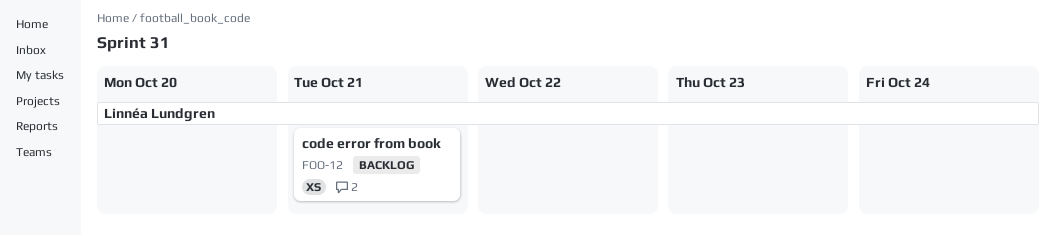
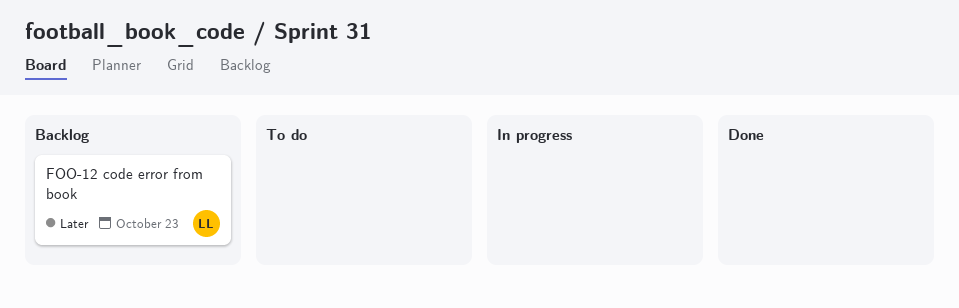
FOO-12, due: Oct 21 -> Oct 23

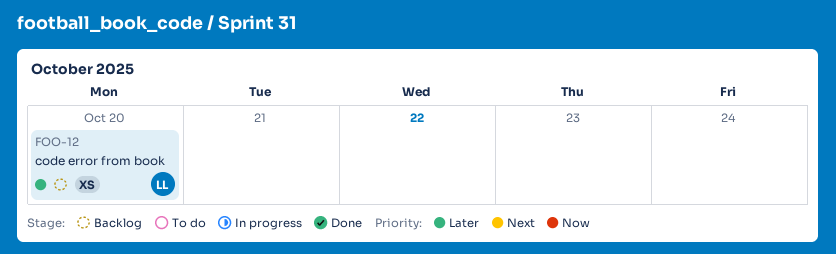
FOO-12, due: Oct 23 -> Oct 20

